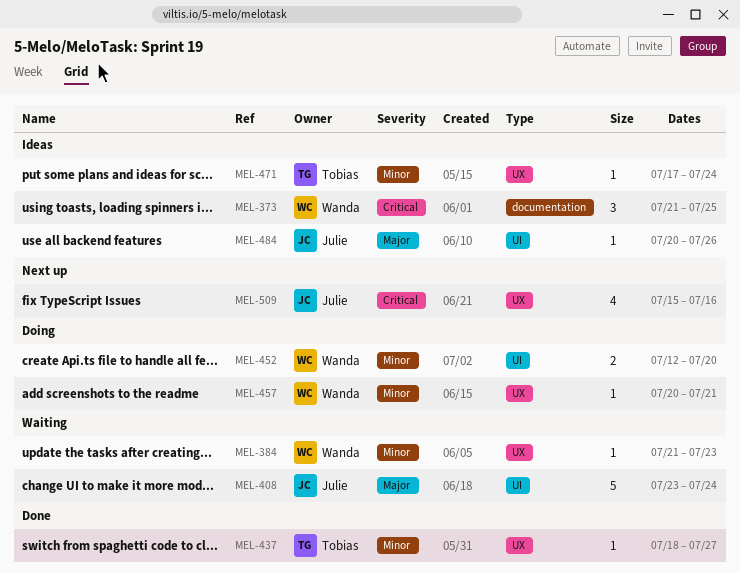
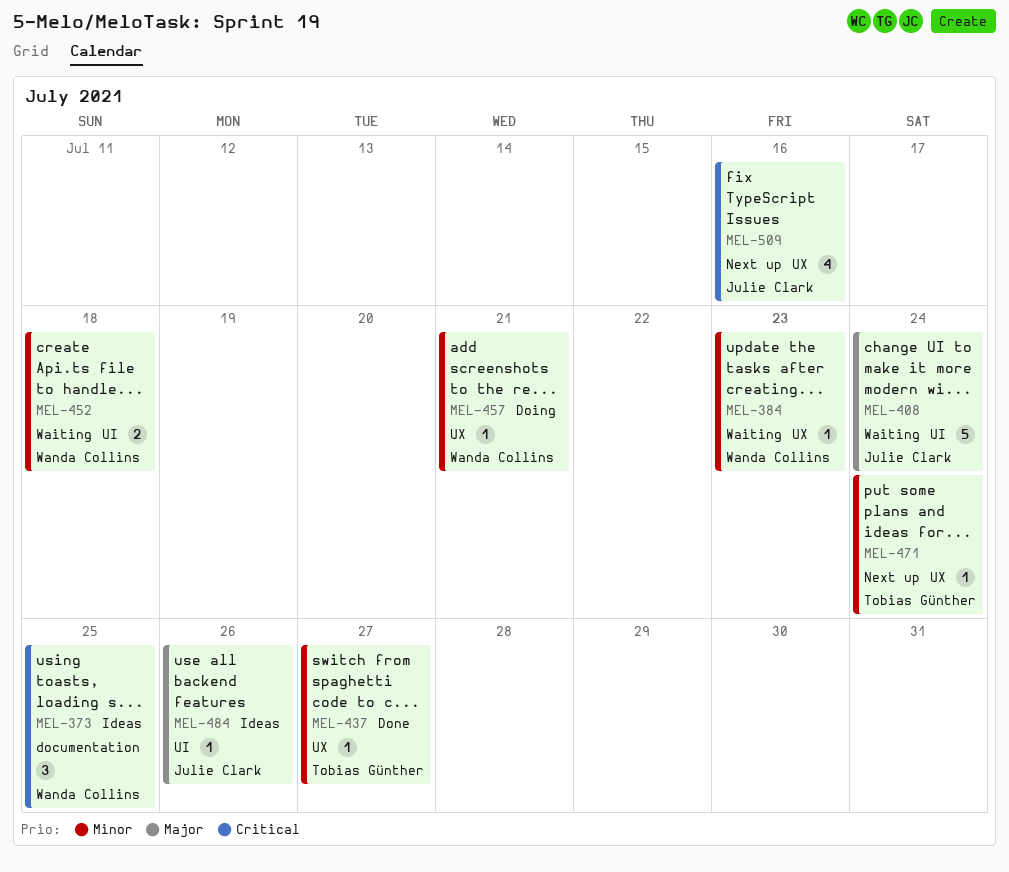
MEL-452, status: Doing -> Waiting
MEL-452, due: Jul 20 -> Jul 18
MEL-471, status: Ideas -> Next up

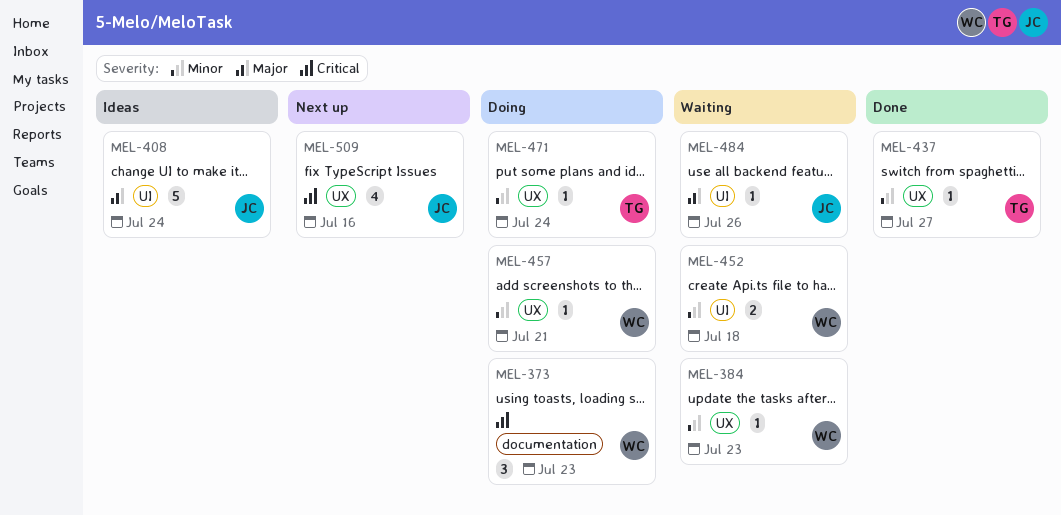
MEL-373, status: Ideas -> Doing
MEL-373, due: Jul 25 -> Jul 23
MEL-408, status: Waiting -> Ideas
MEL-471, status: Next up -> Doing
MEL-484, status: Ideas -> Waiting

